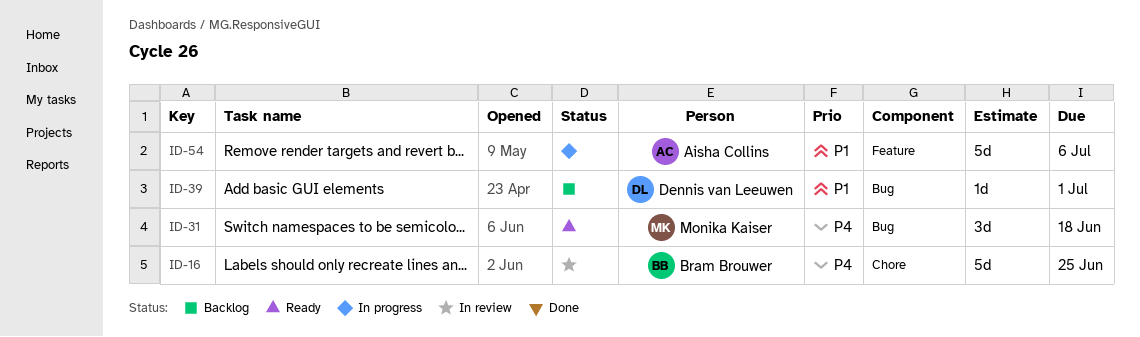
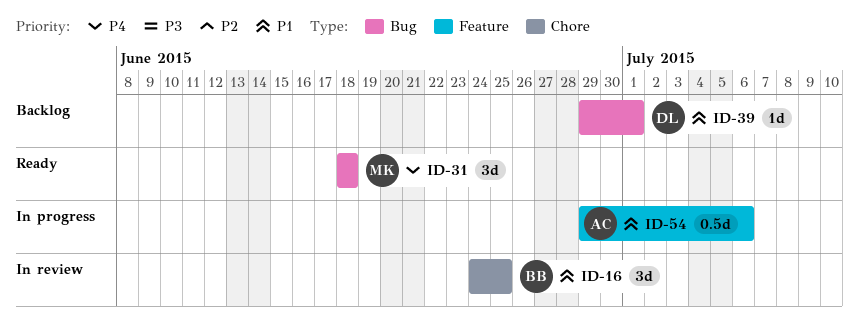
ID-16, priority: P4 -> P1
ID-16, estimate: 5d -> 3d
ID-54, estimate: 5d -> 0.5d

